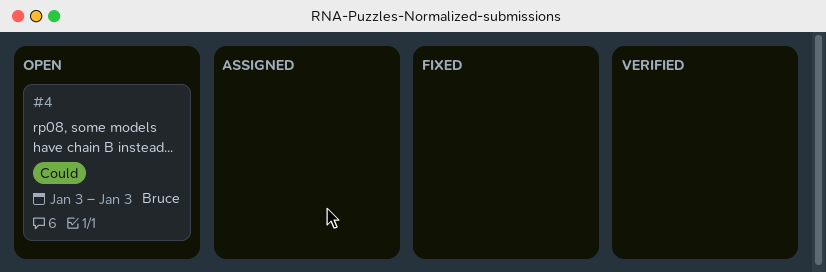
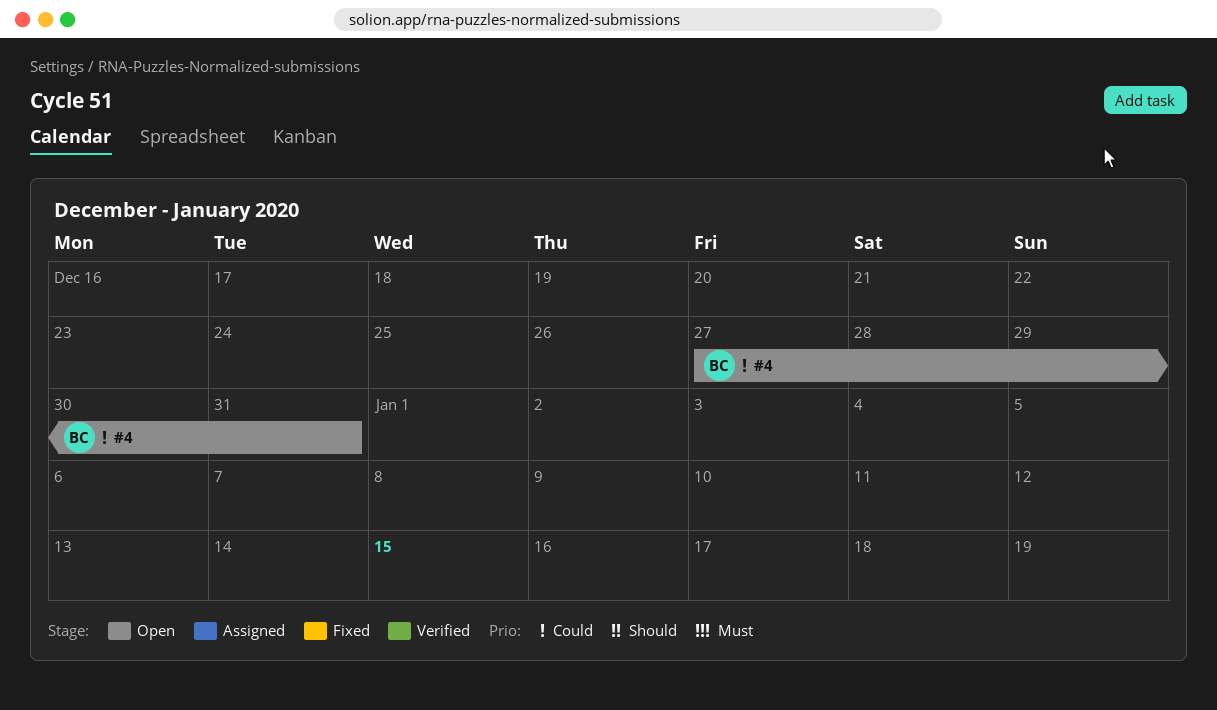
#4, start: Jan 3 -> Dec 27
#4, due: Jan 3 -> Dec 31

